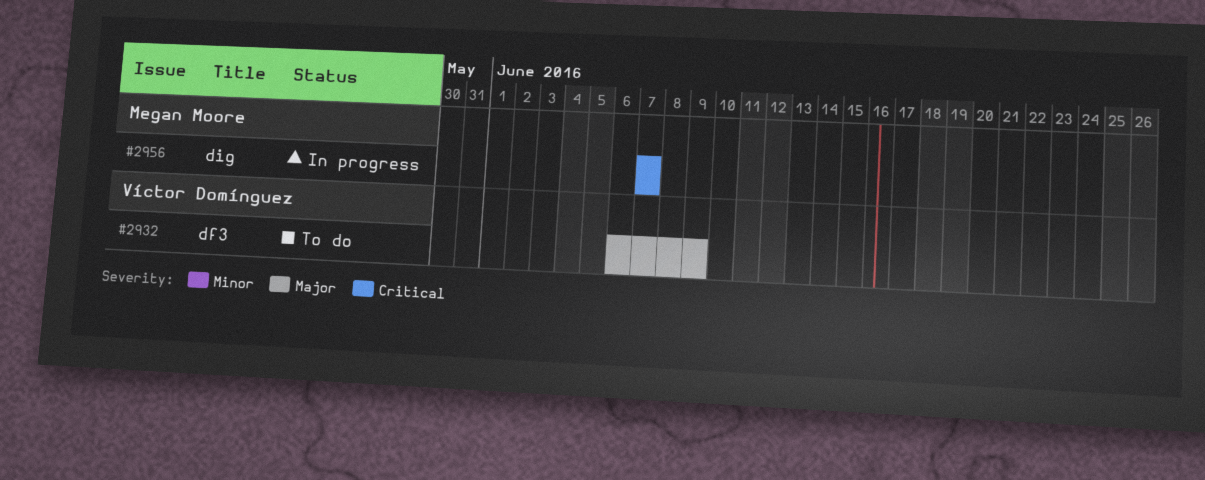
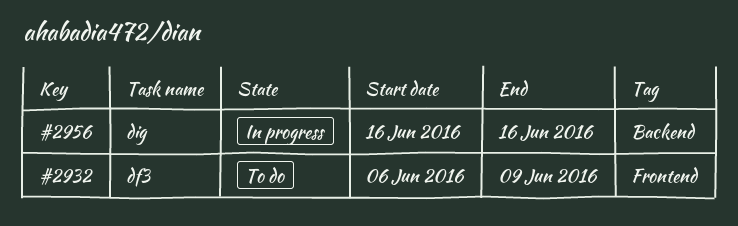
#2956, start: Jun 7 -> Jun 16
#2956, due: Jun 7 -> Jun 16

